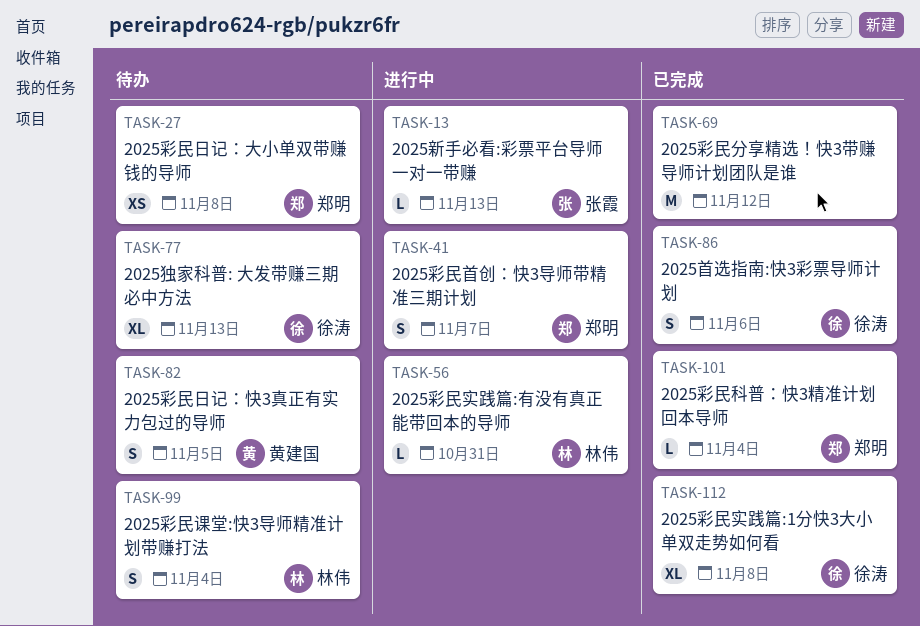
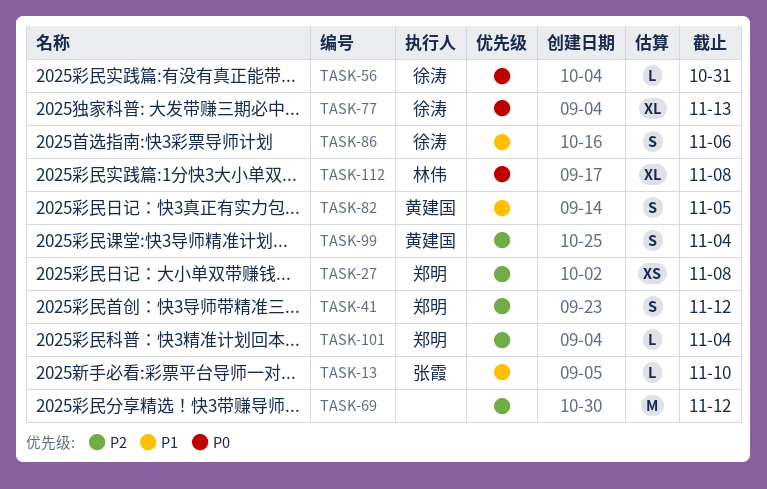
TASK-13, due: Nov 13 -> Nov 10
TASK-41, due: Nov 7 -> Nov 12
TASK-56, owner: 林伟 -> 徐涛
TASK-99, owner: 林伟 -> 黄建国
TASK-112, owner: 徐涛 -> 林伟

